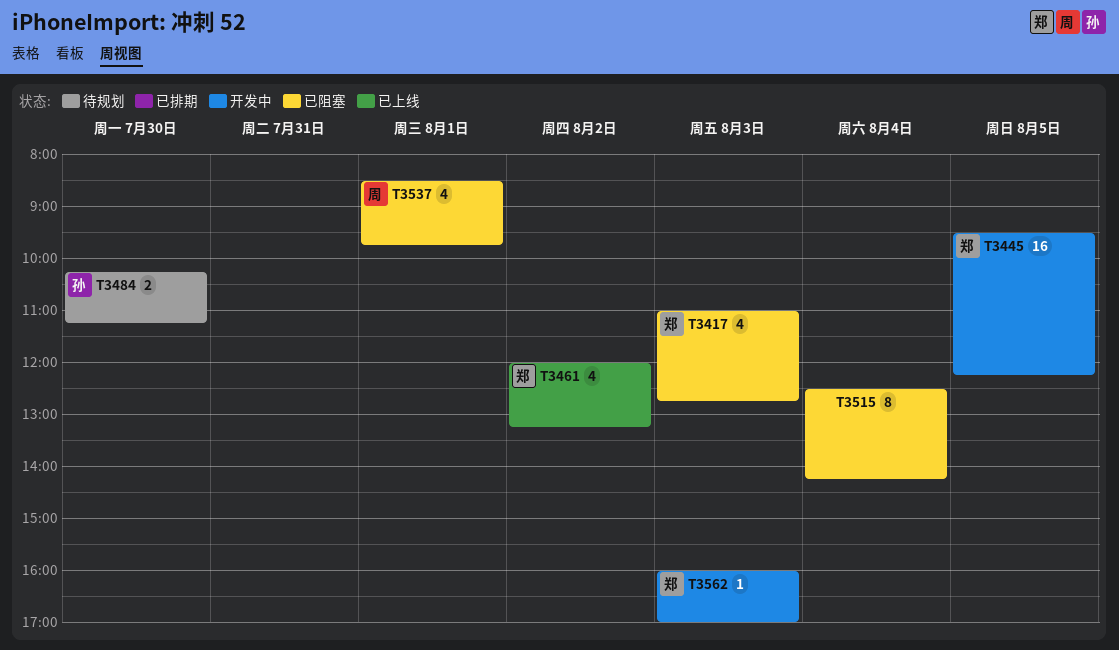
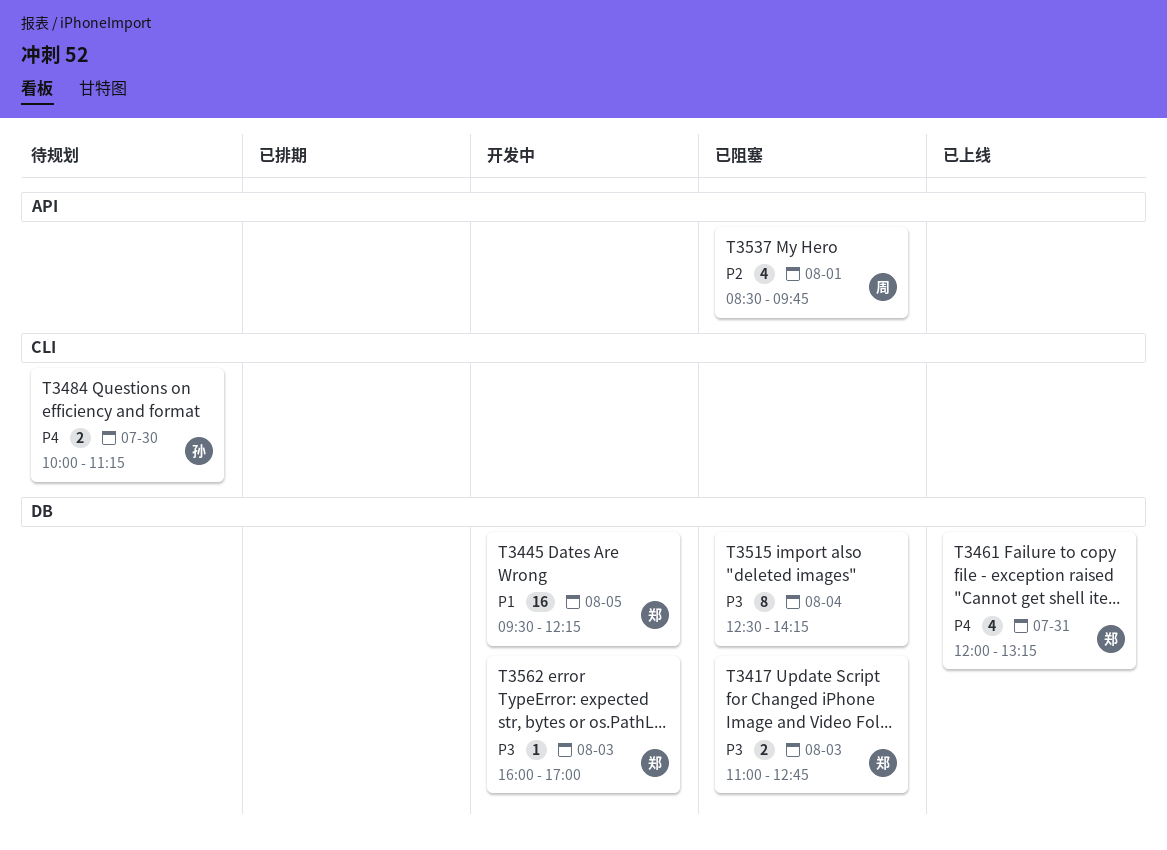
T3417, estimate: 4 -> 2
T3461, day: Aug 2 -> Jul 31
T3484, begins: 10:15 -> 10:00

